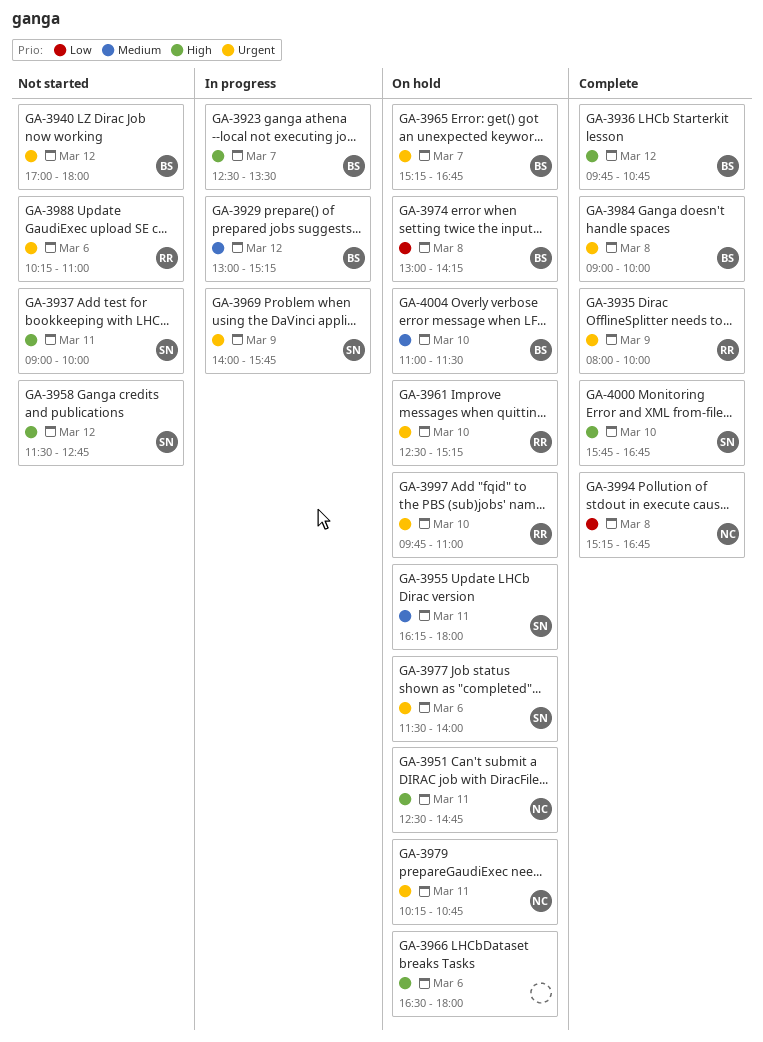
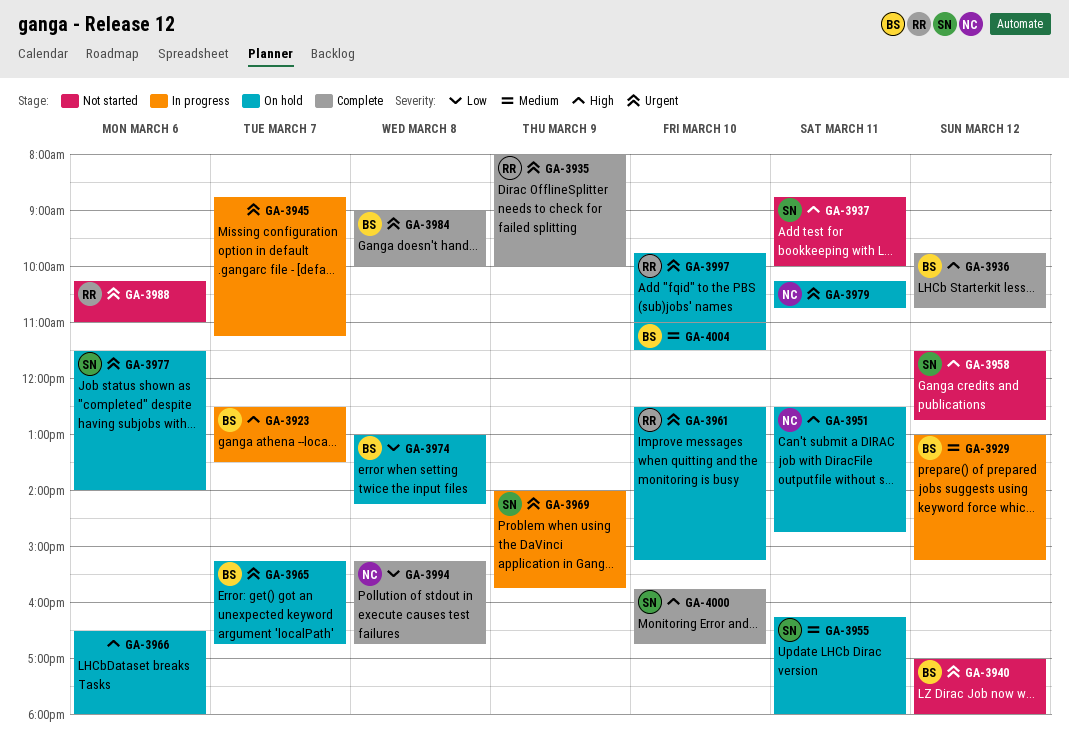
GA-3937, begins: 09:00 -> 08:45
GA-3945: none -> present

